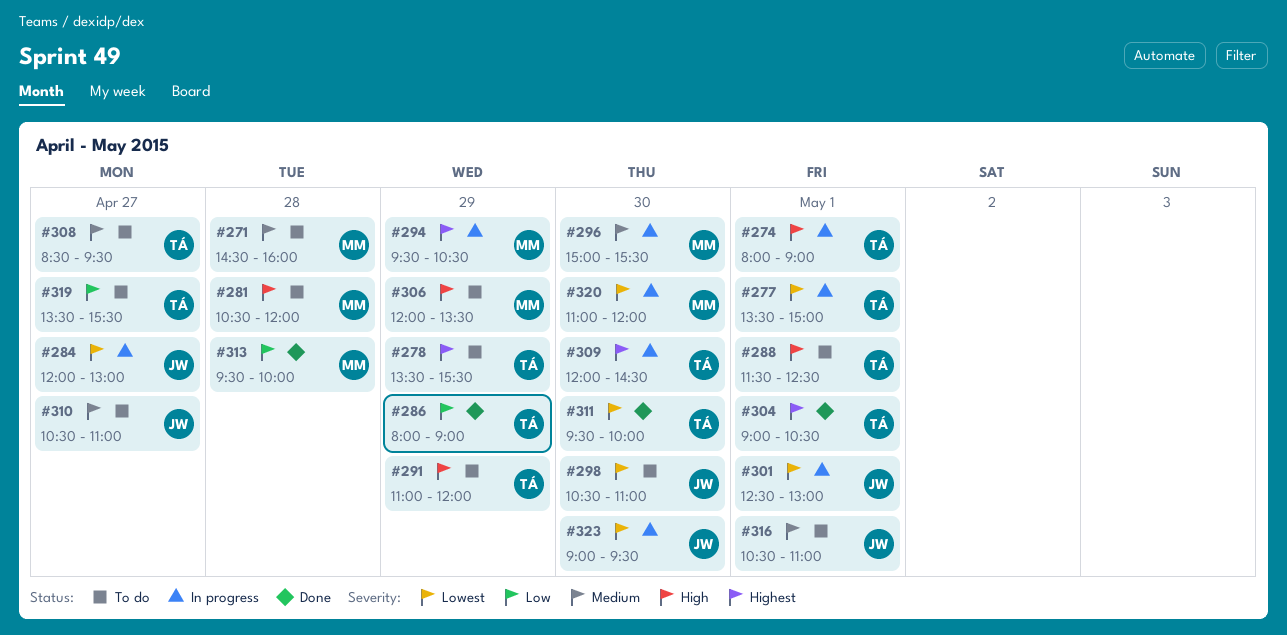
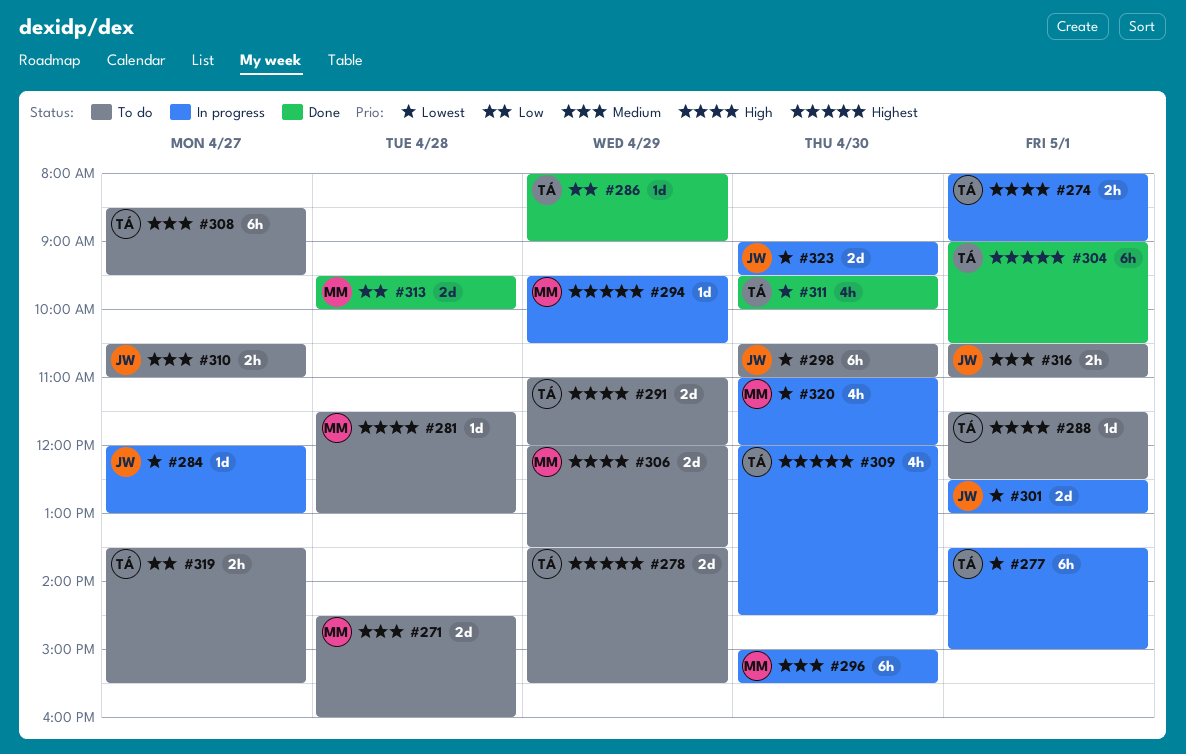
#281, begins: 10:30 -> 11:30
#281, ends: 12:00 -> 13:00

